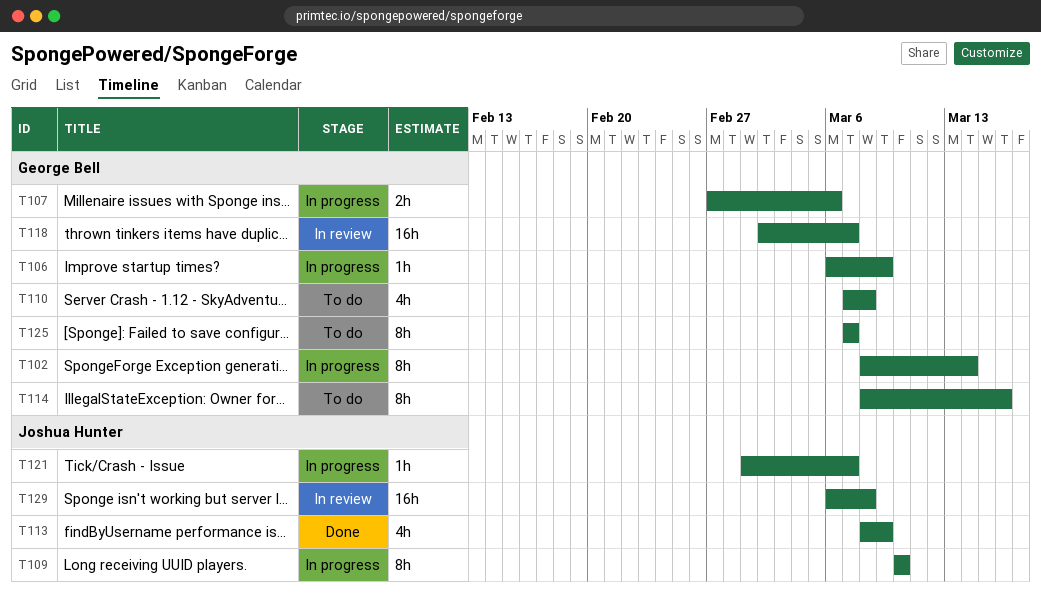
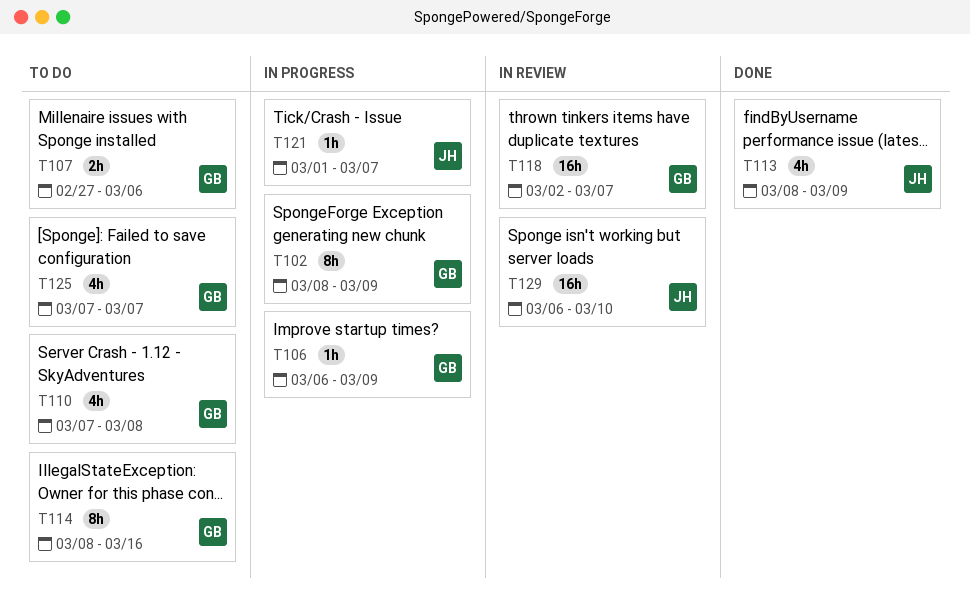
T102, due: Mar 14 -> Mar 9
T107, status: In progress -> To do
T109: present -> none
T125, estimate: 8h -> 4h
T129, due: Mar 8 -> Mar 10

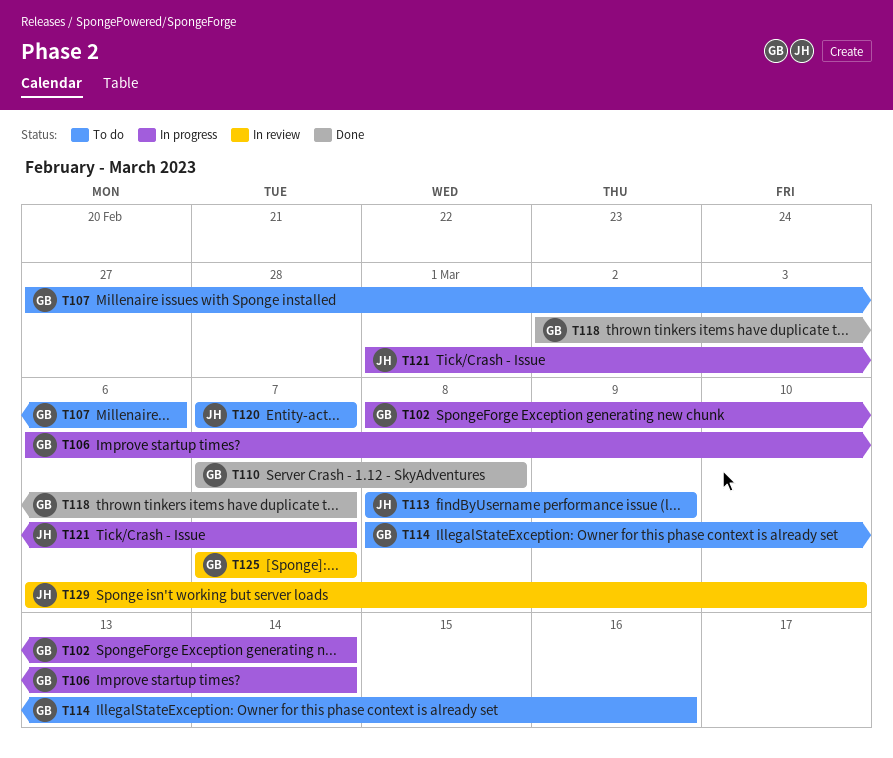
T102, due: Mar 9 -> Mar 14
T106, due: Mar 9 -> Mar 14
T110, status: To do -> Done
T113, status: Done -> To do
T118, status: In review -> Done
T120: none -> present
T125, status: To do -> In review

